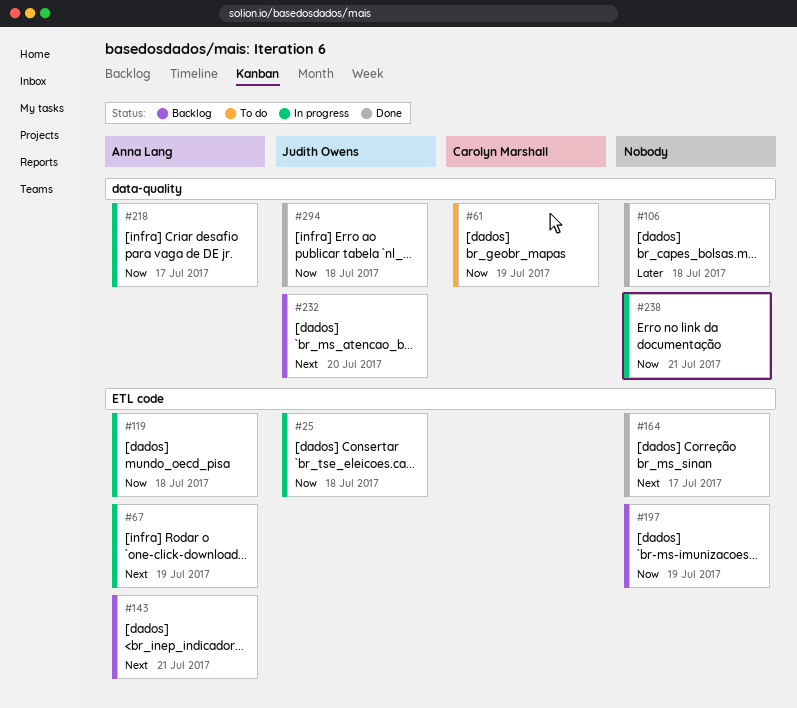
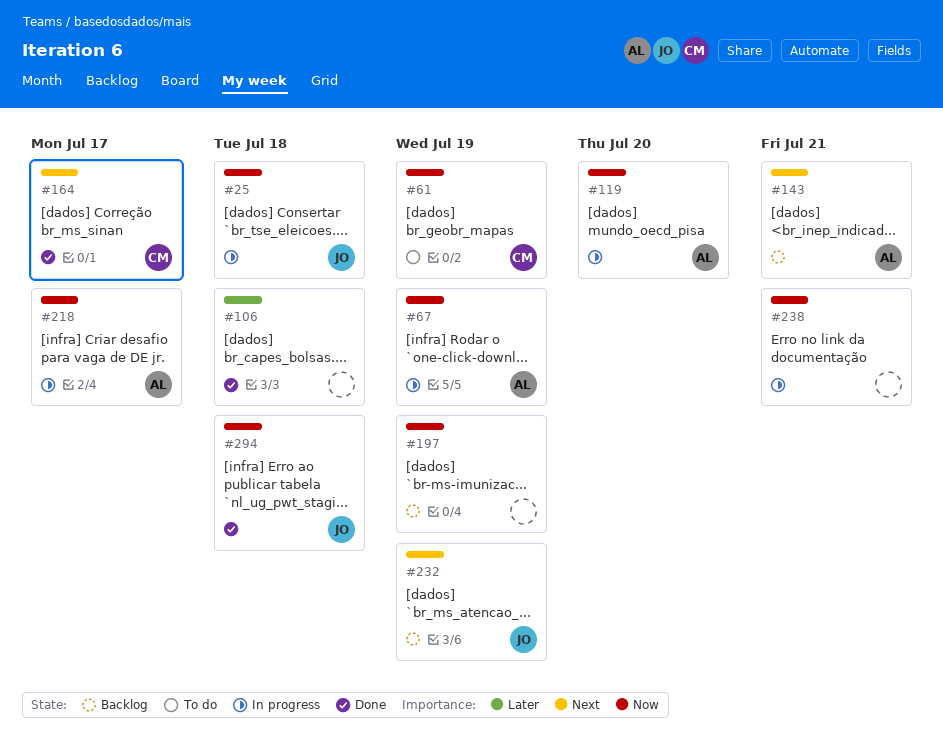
#67, priority: Next -> Now
#119, due: Jul 18 -> Jul 20
#164, owner: none -> Carolyn Marshall
#232, due: Jul 20 -> Jul 19

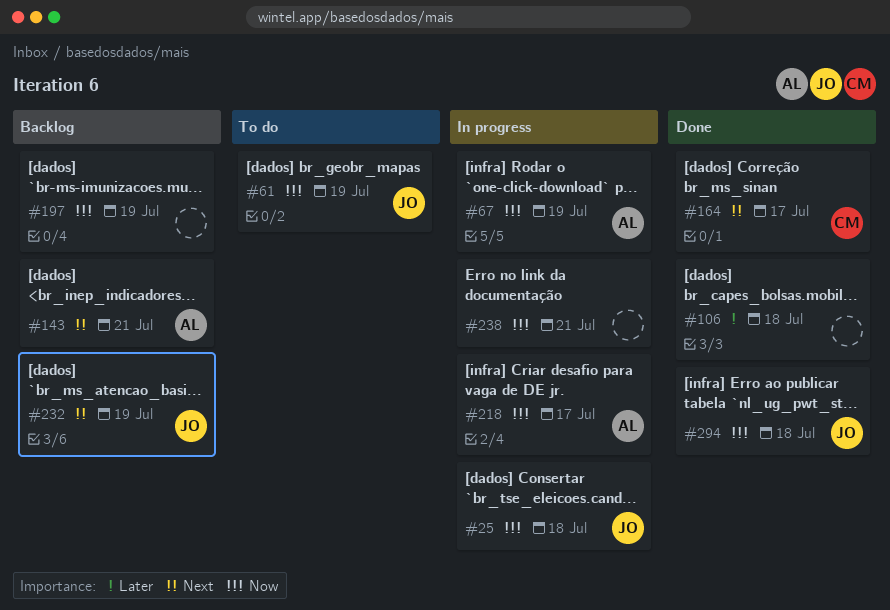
#61, owner: CM -> JO
#119: present -> none

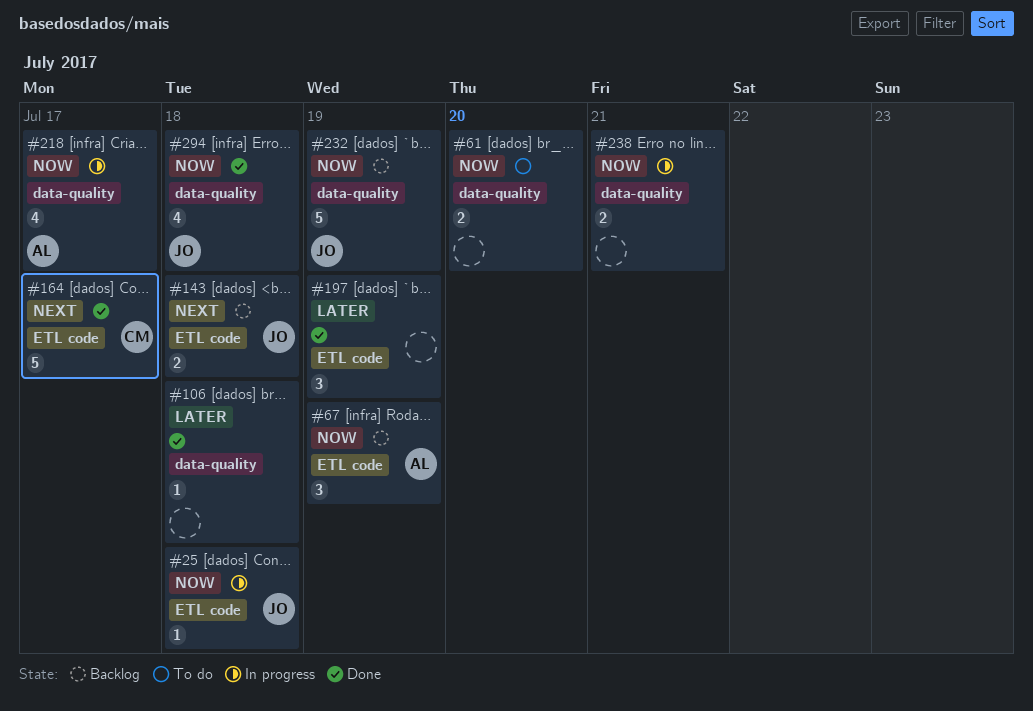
#61, owner: JO -> none
#61, due: Jul 19 -> Jul 20
#67, status: In progress -> Backlog
#143, owner: AL -> JO
#143, due: Jul 21 -> Jul 18
#197, status: Backlog -> Done
#197, priority: Now -> Later
#232, priority: Next -> Now

